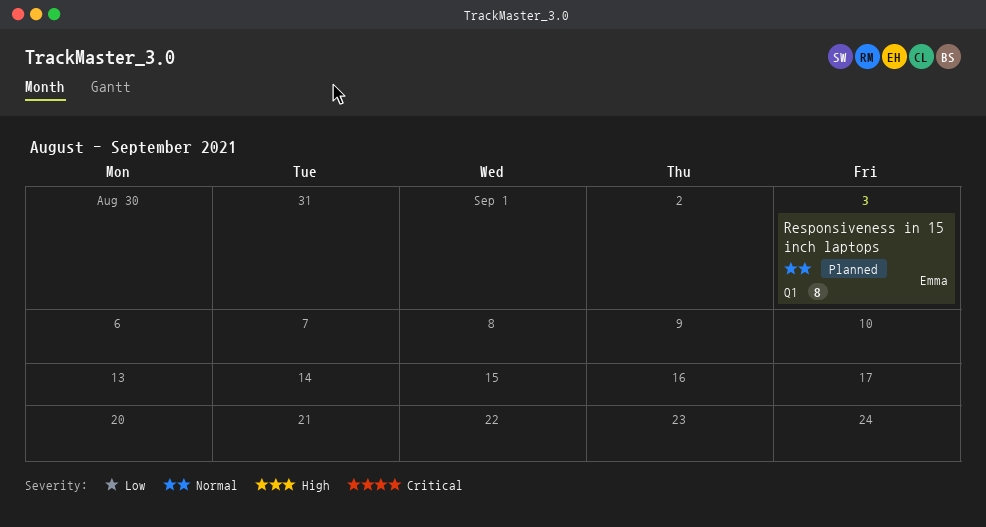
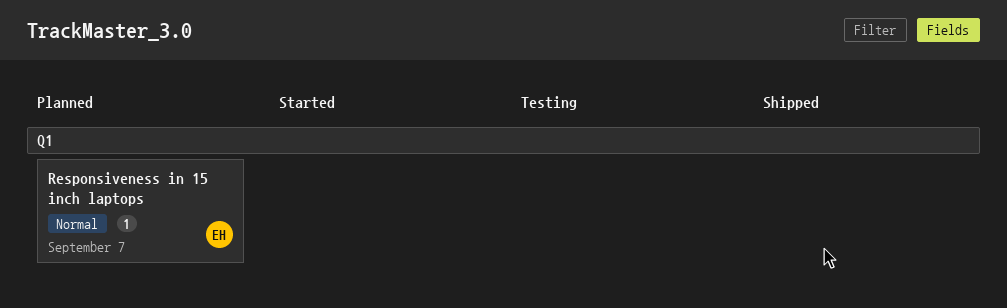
Responsiveness in 15 inch laptops, estimate: 8 -> 1
Responsiveness in 15 inch laptops, due: Sep 3 -> Sep 7

